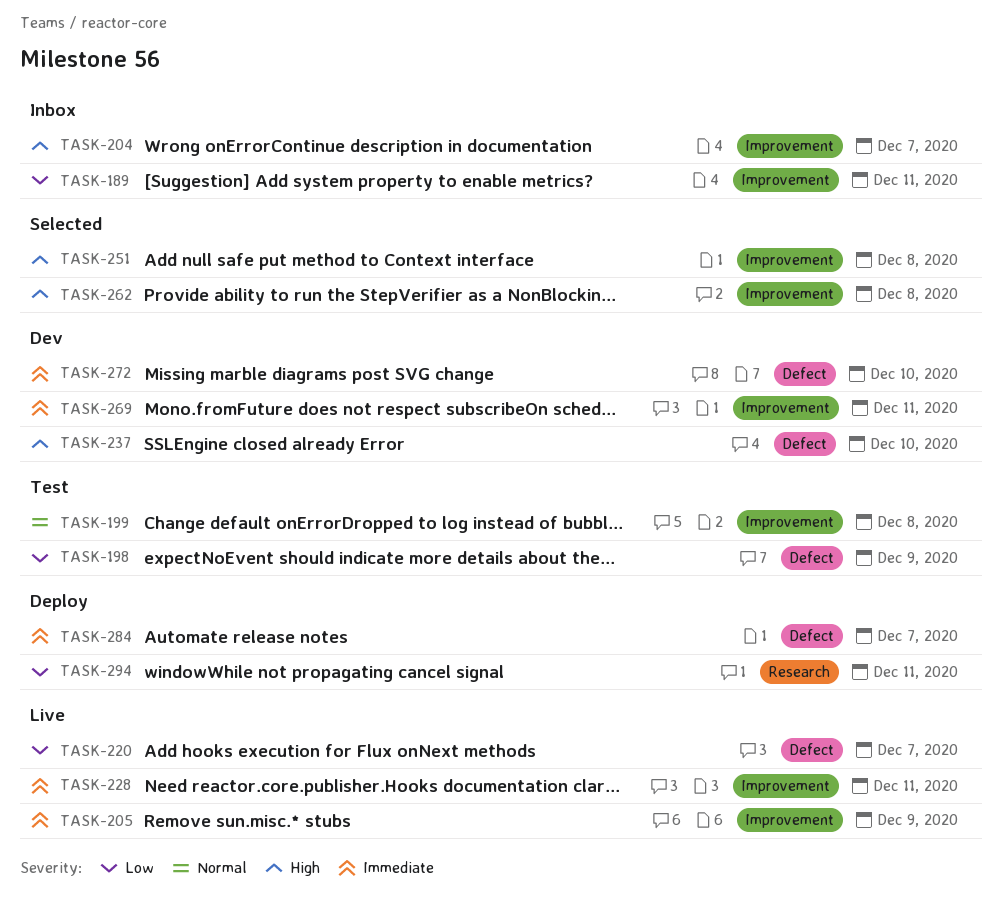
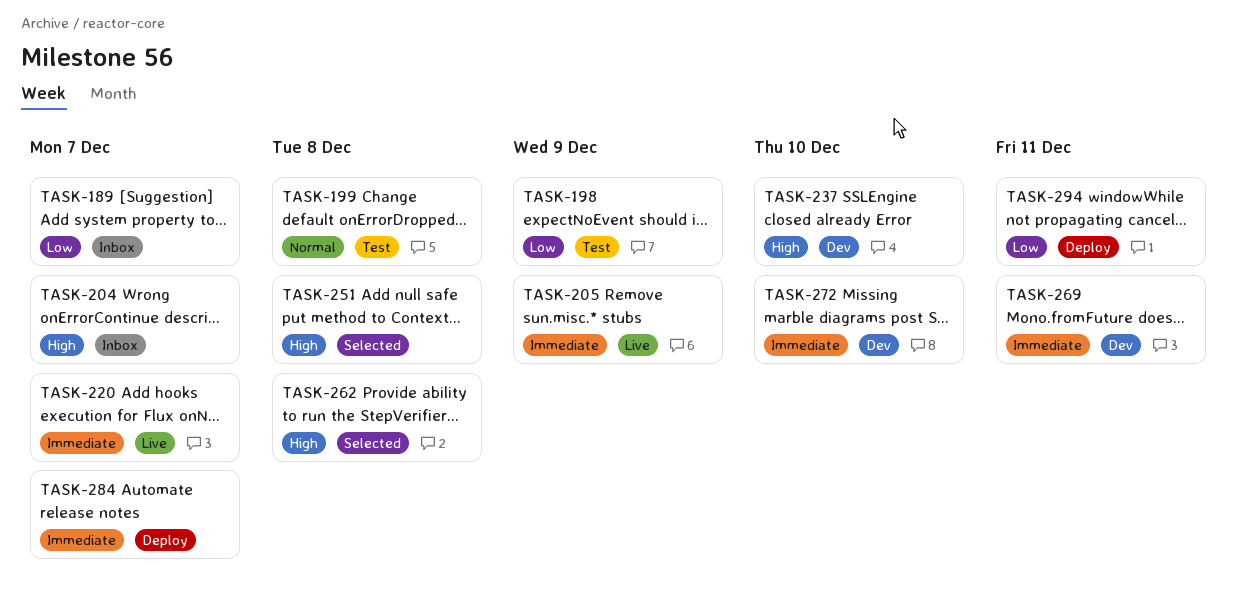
TASK-189, due: Dec 11 -> Dec 7
TASK-220, priority: Low -> Immediate
TASK-228: present -> none

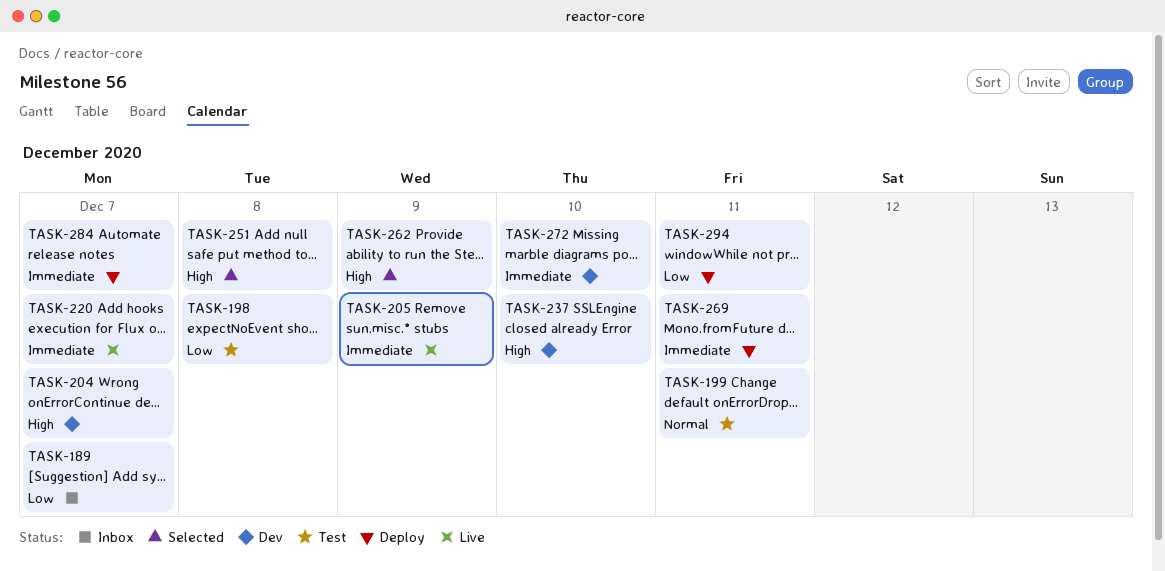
TASK-198, due: Dec 9 -> Dec 8
TASK-199, due: Dec 8 -> Dec 11
TASK-204, status: Inbox -> Dev
TASK-262, due: Dec 8 -> Dec 9
TASK-269, status: Dev -> Deploy

